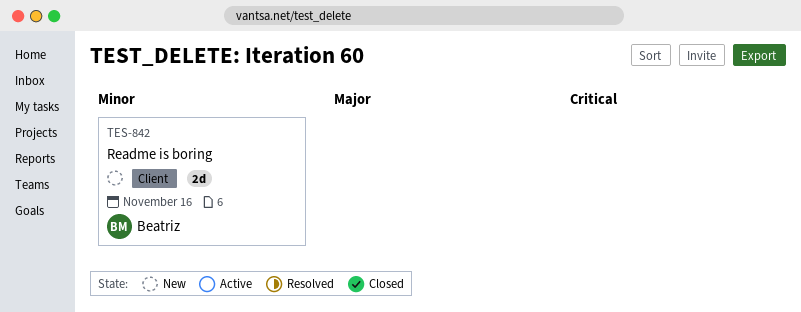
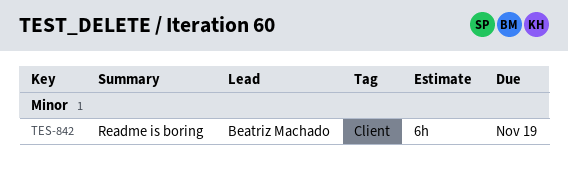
TES-842, estimate: 2d -> 6h
TES-842, due: Nov 16 -> Nov 19

